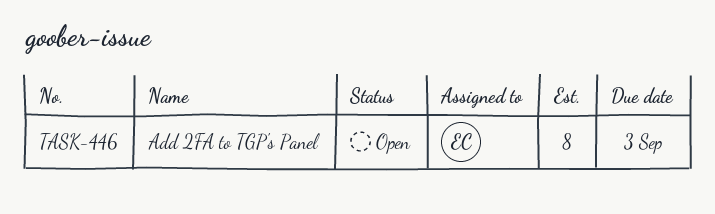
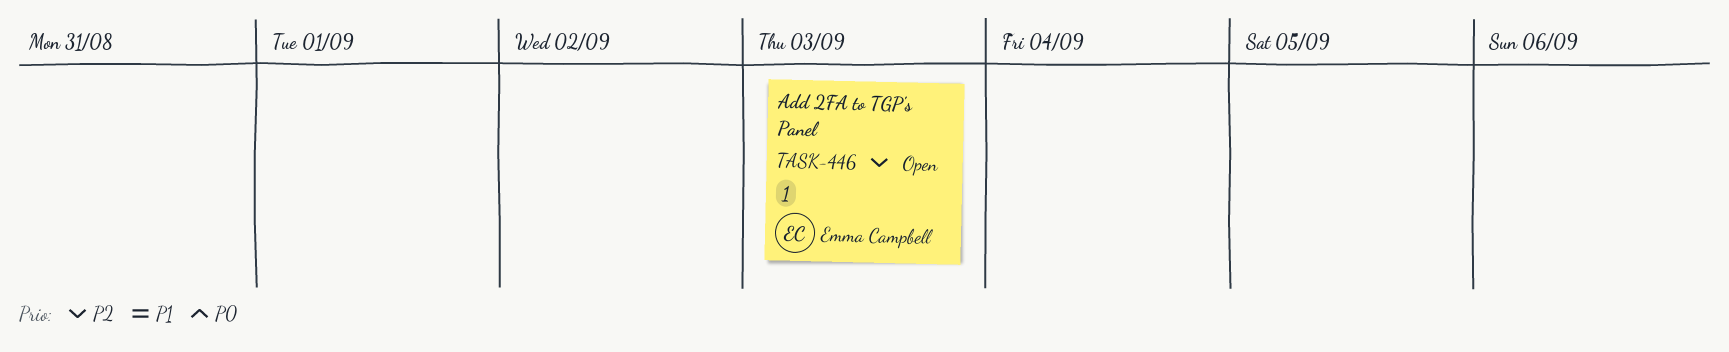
TASK-446, estimate: 8 -> 1

